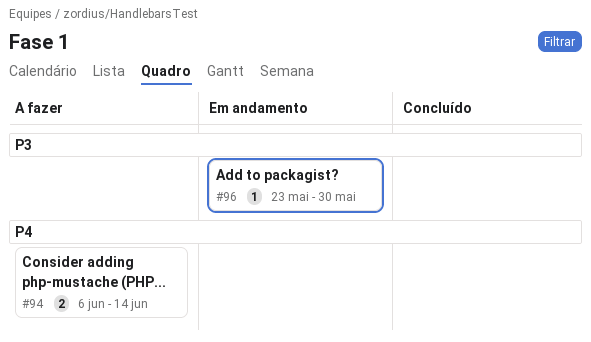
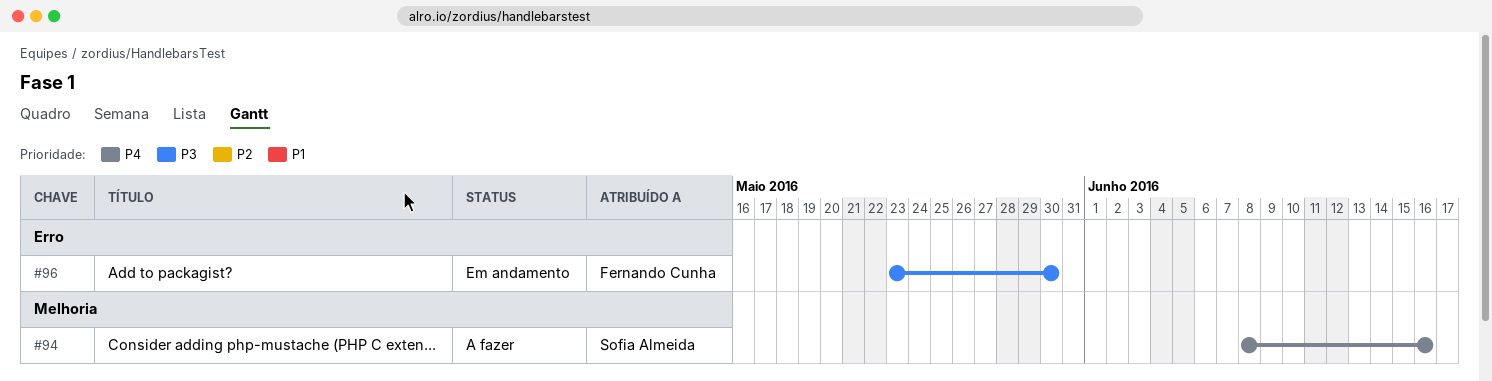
#94, start: Jun 6 -> Jun 8
#94, due: Jun 14 -> Jun 16

